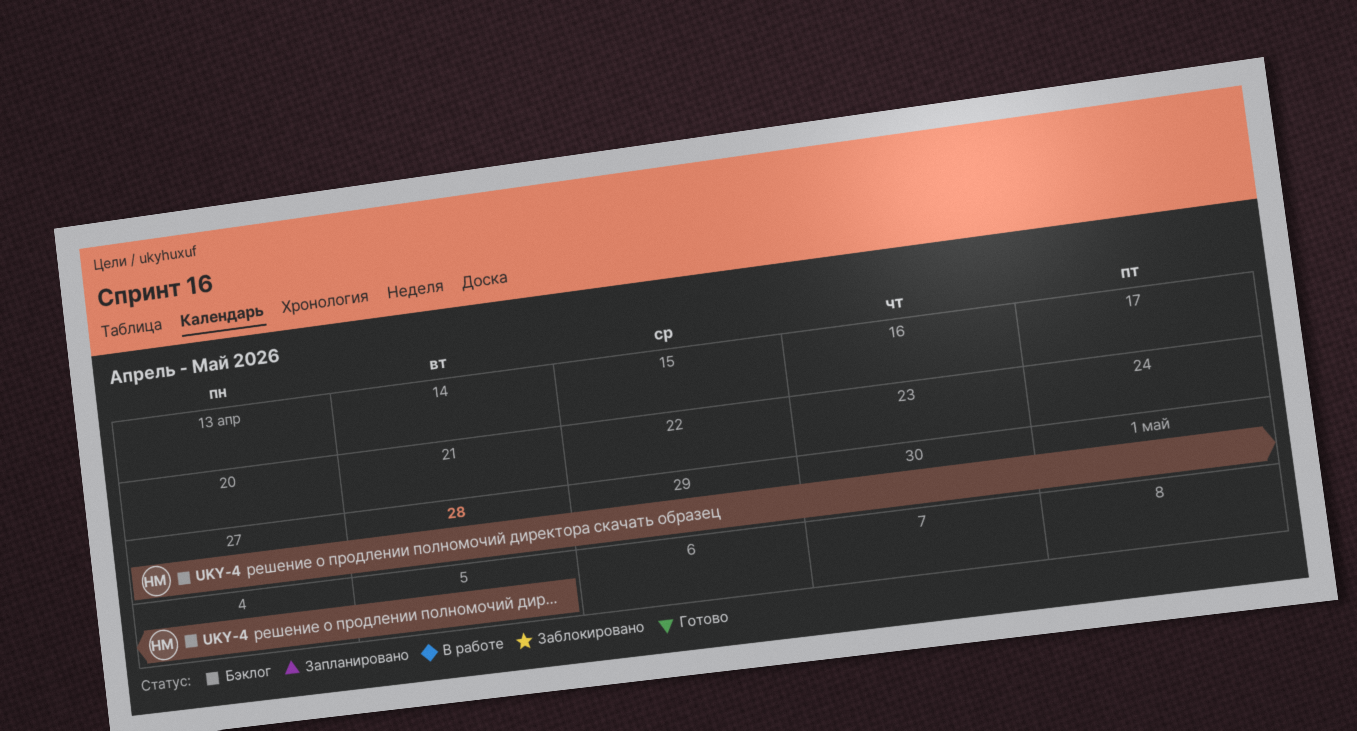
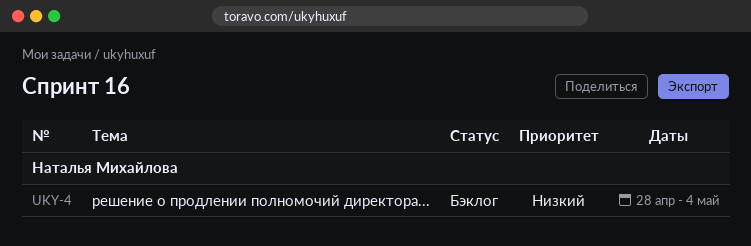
UKY-4, start: Apr 27 -> Apr 28
UKY-4, due: May 5 -> May 4

